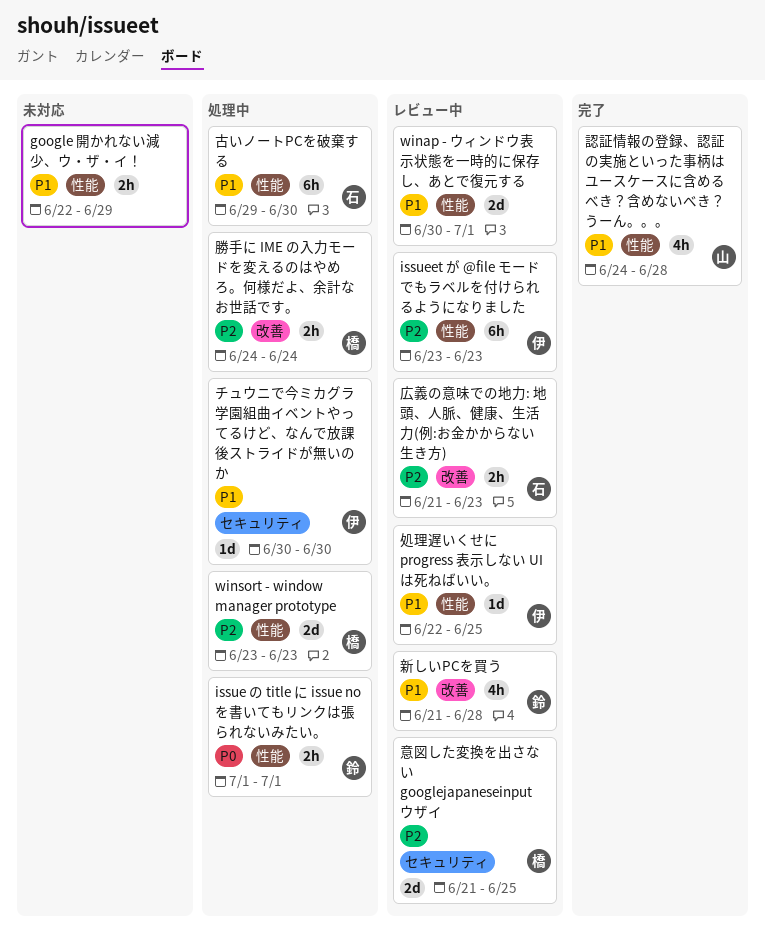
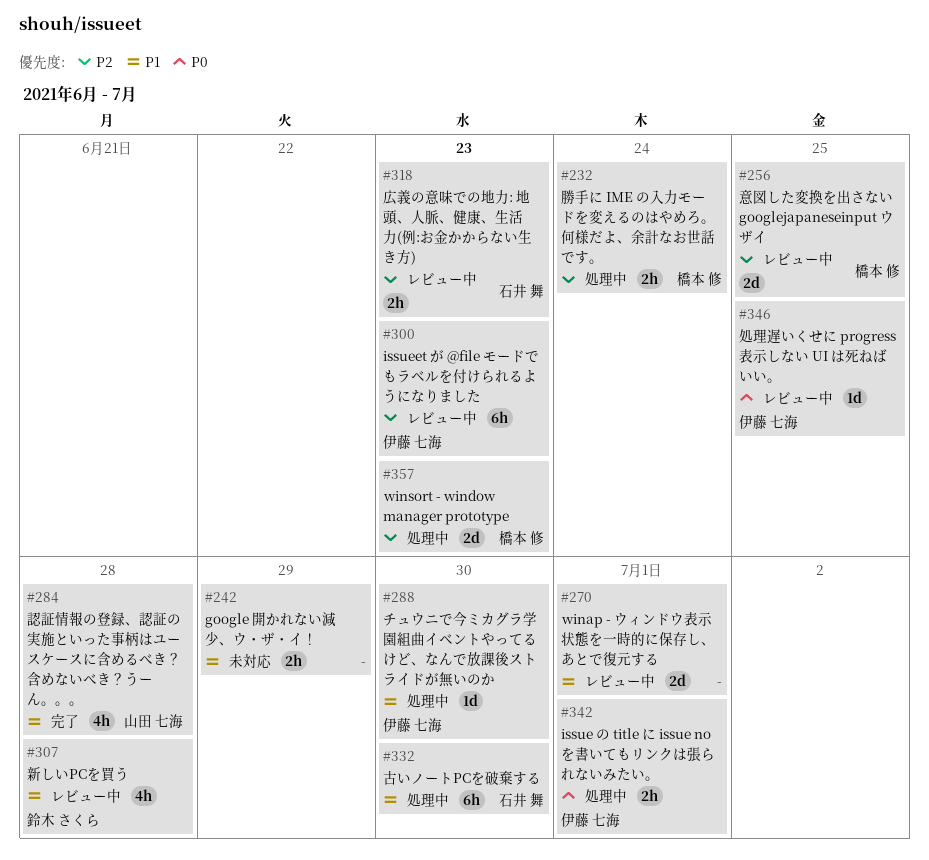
issue の title に issue no を書いてもリンクは張られないみたい。, owner: 鈴木 さくら -> 伊藤 七海
処理遅いくせに progress 表示しない UI は死ねばいい。, priority: P1 -> P0

